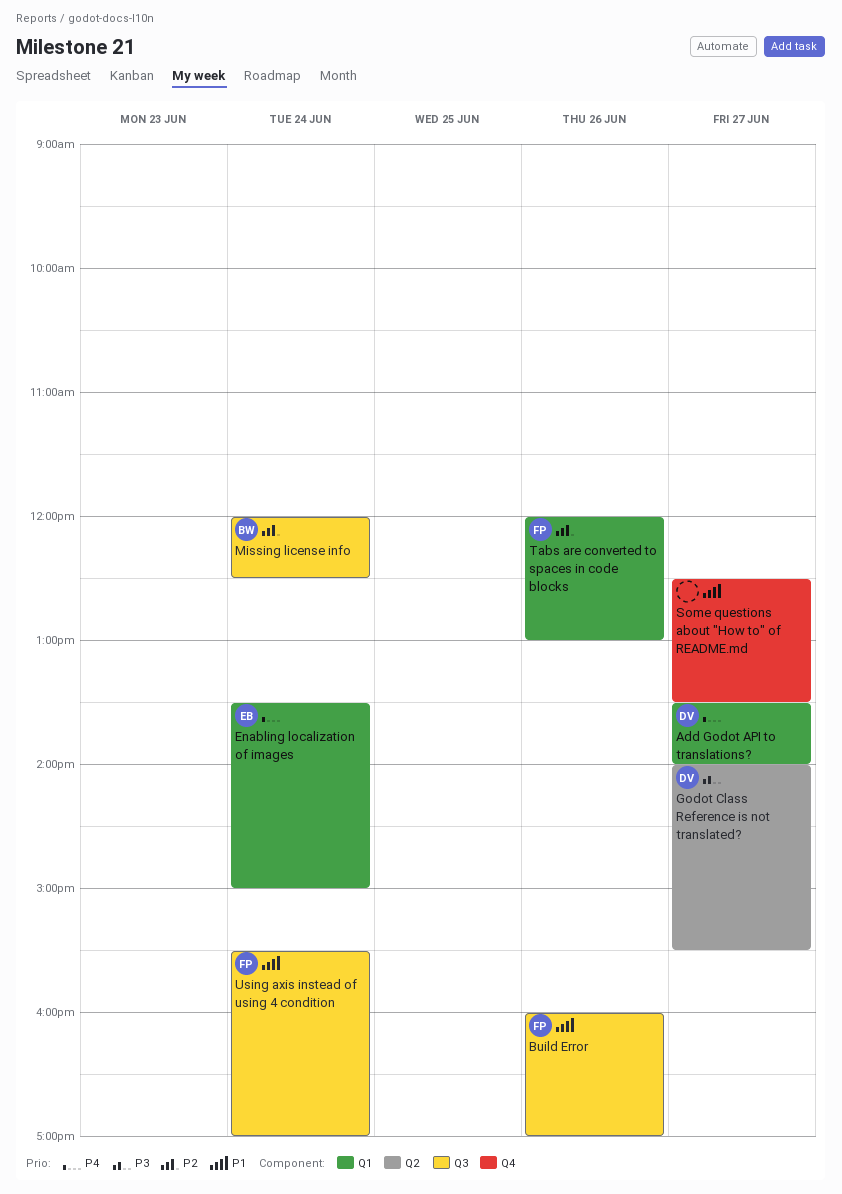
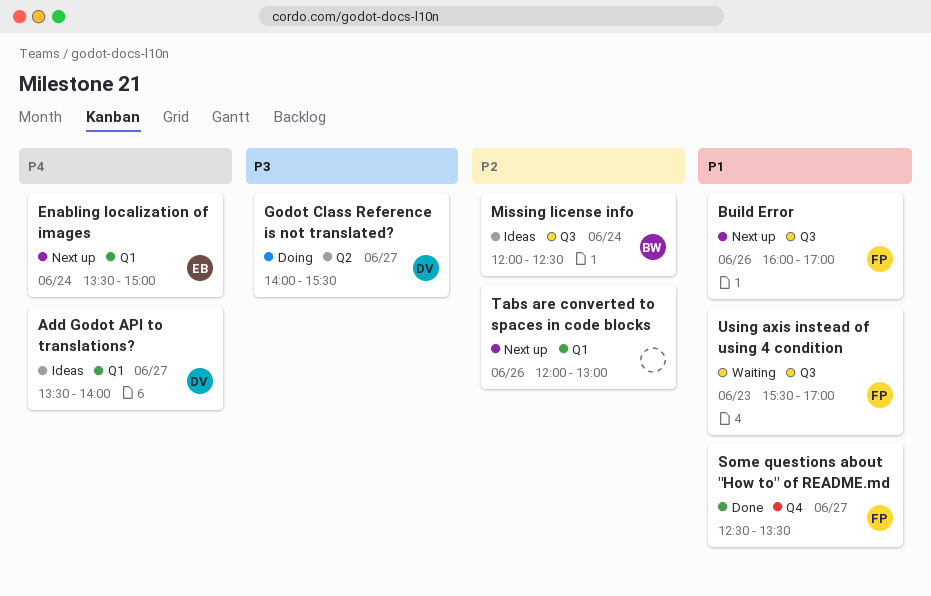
Some questions about "How to" of README.md, owner: none -> FP
Tabs are converted to spaces in code blocks, owner: FP -> none
Using axis instead of using 4 condition, day: Jun 24 -> Jun 23

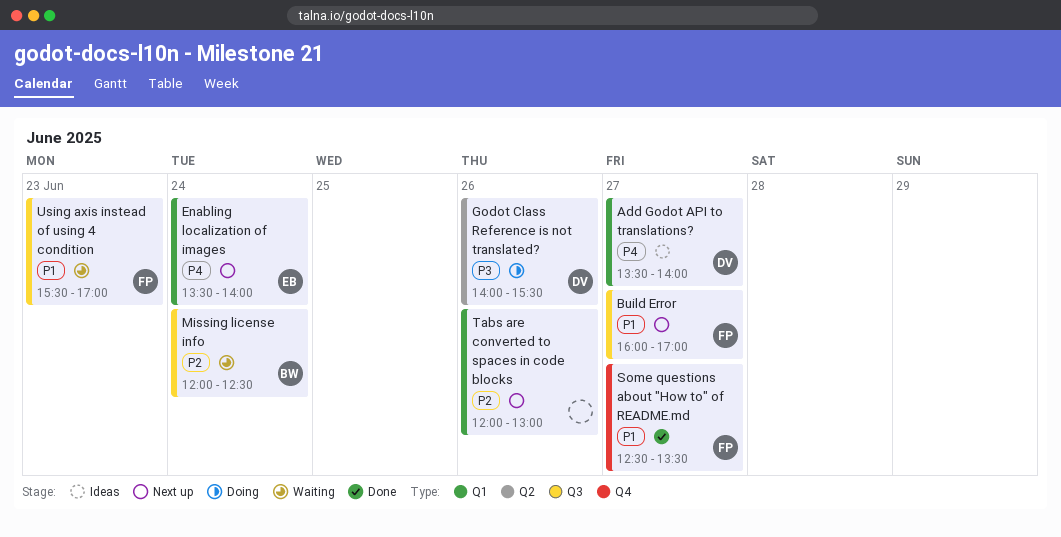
Build Error, day: Jun 26 -> Jun 27
Enabling localization of images, ends: 15:00 -> 14:00
Godot Class Reference is not translated?, day: Jun 27 -> Jun 26
Missing license info, status: Ideas -> Waiting

